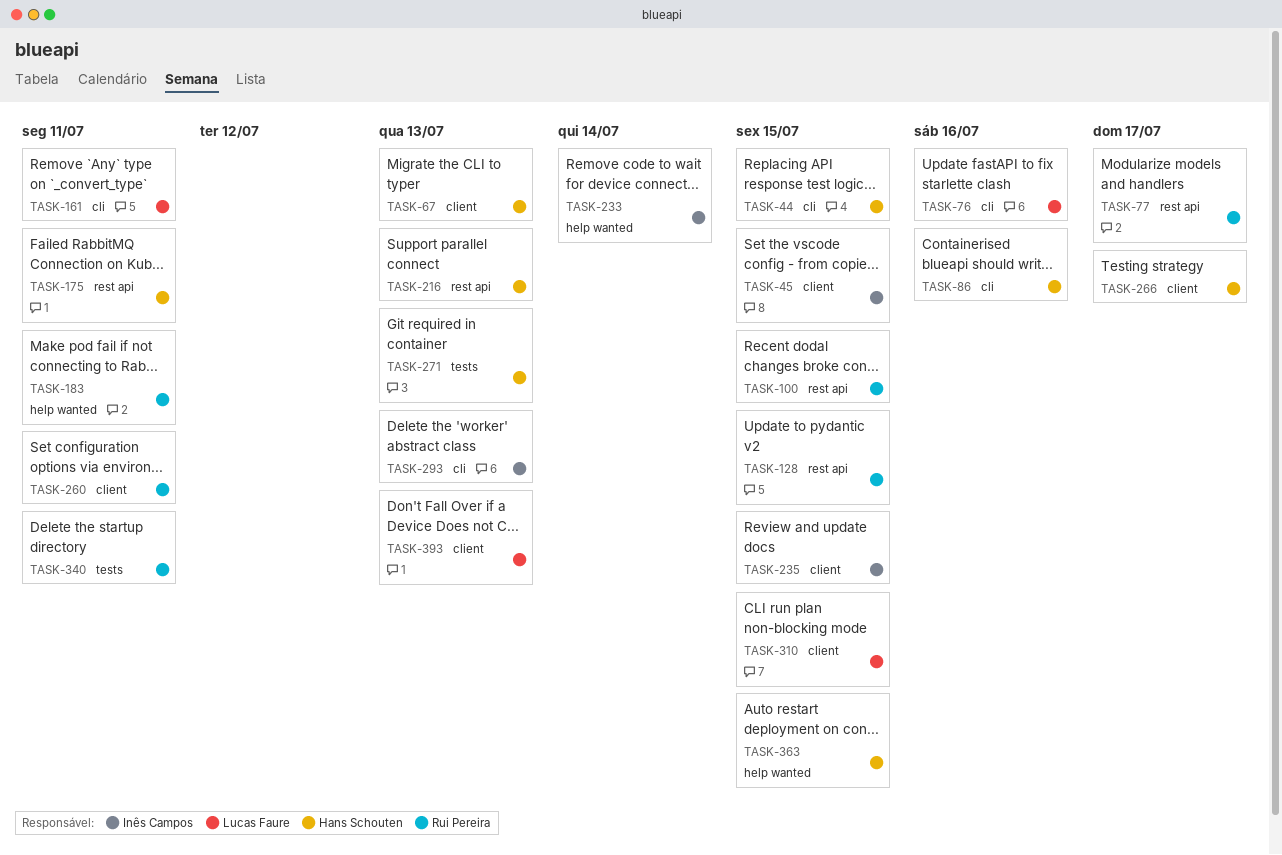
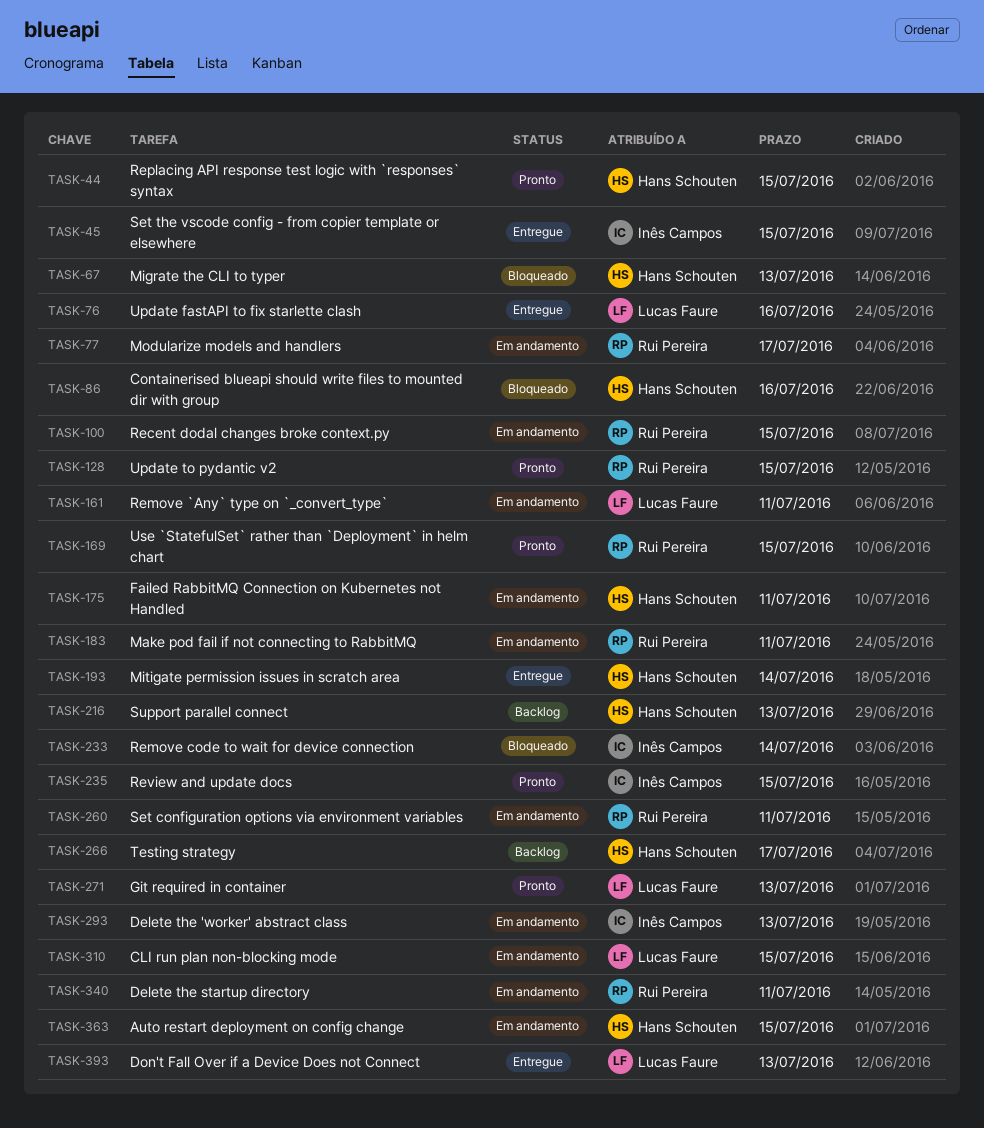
TASK-169: none -> present
TASK-193: none -> present
TASK-271, owner: Hans Schouten -> Lucas Faure

